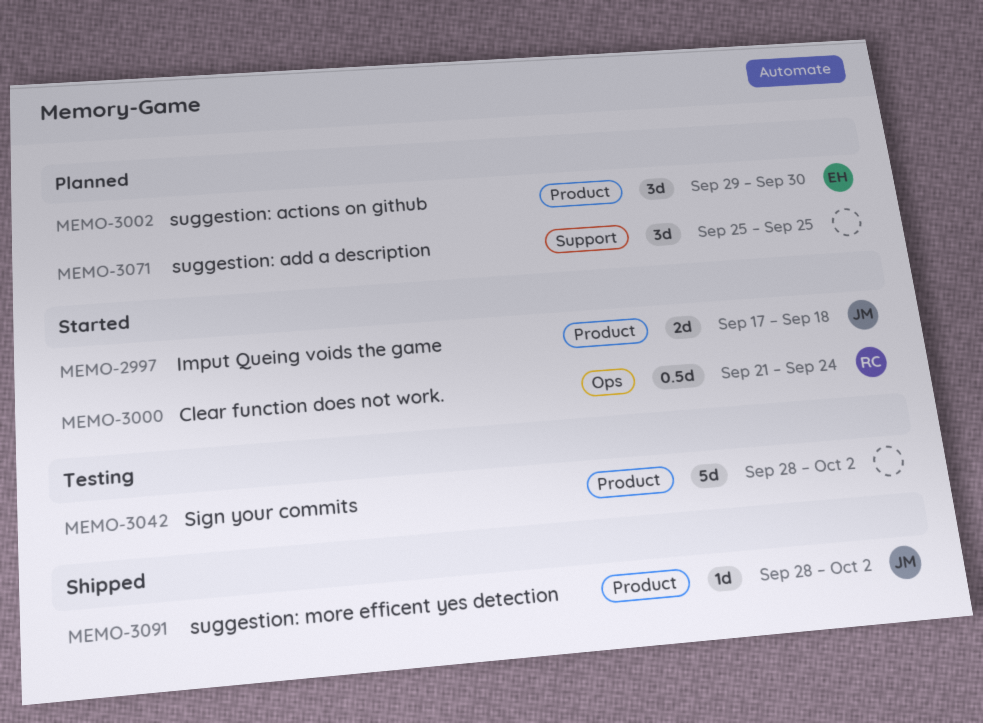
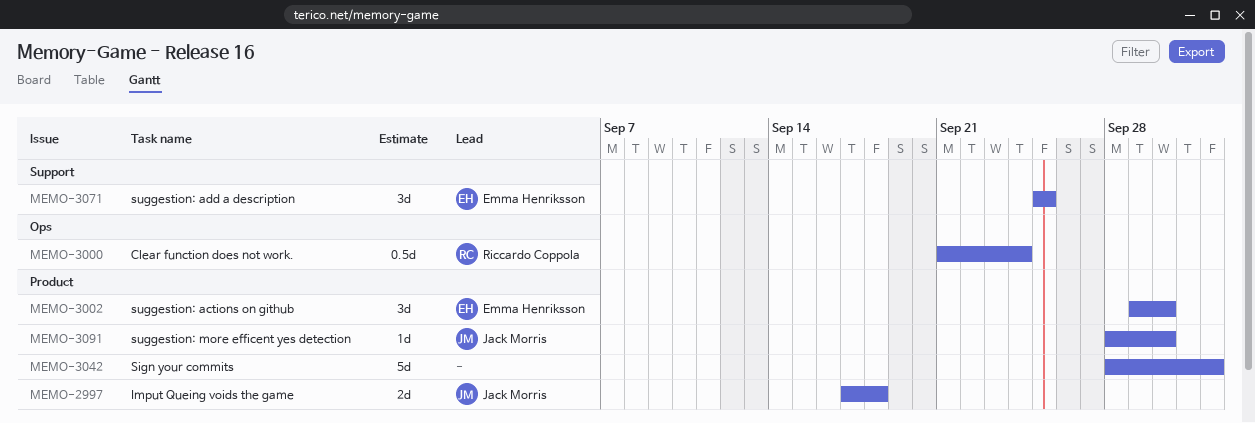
MEMO-3071, owner: none -> Emma Henriksson
MEMO-3091, due: Oct 2 -> Sep 30

